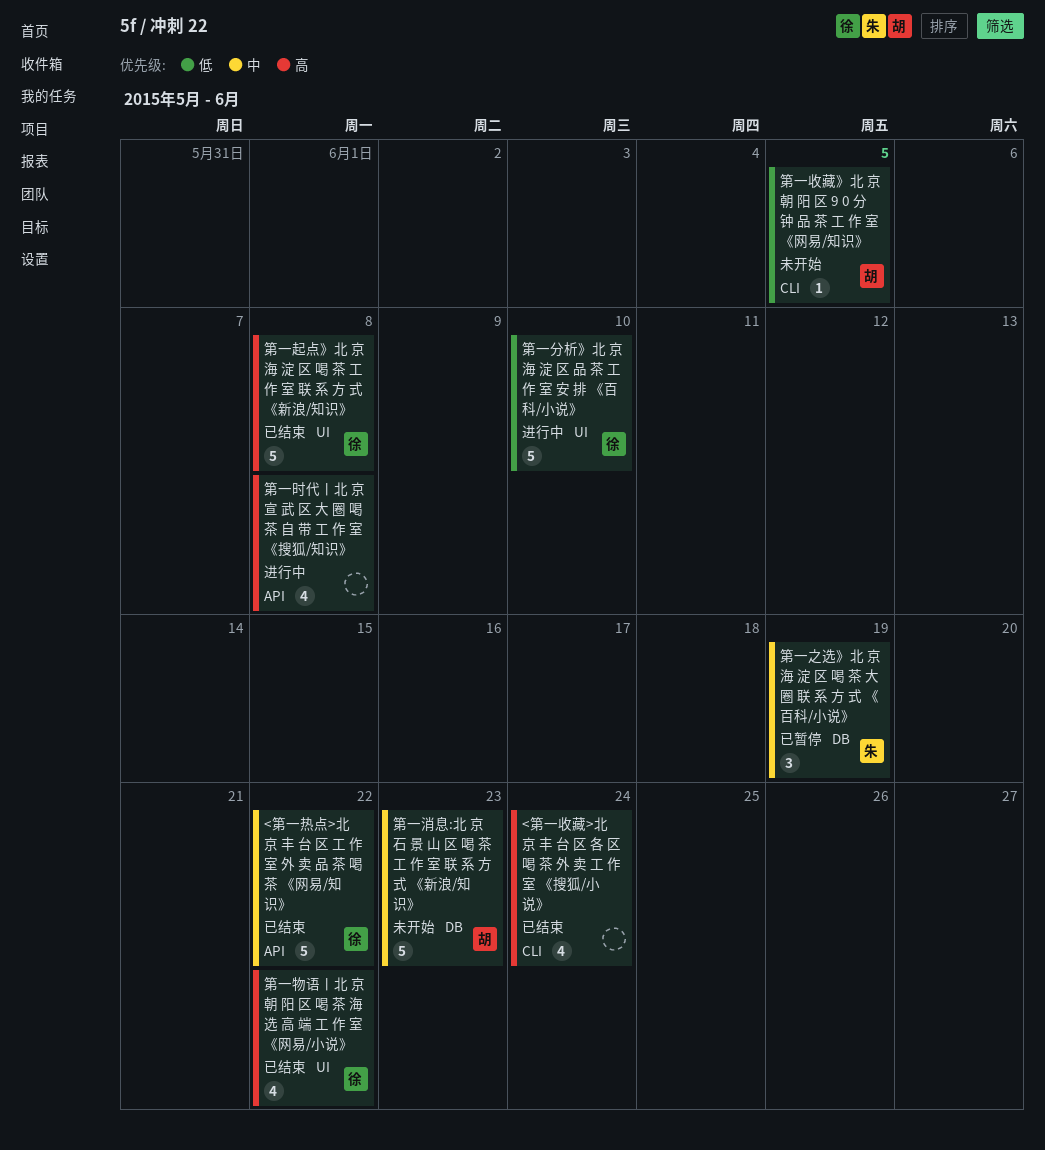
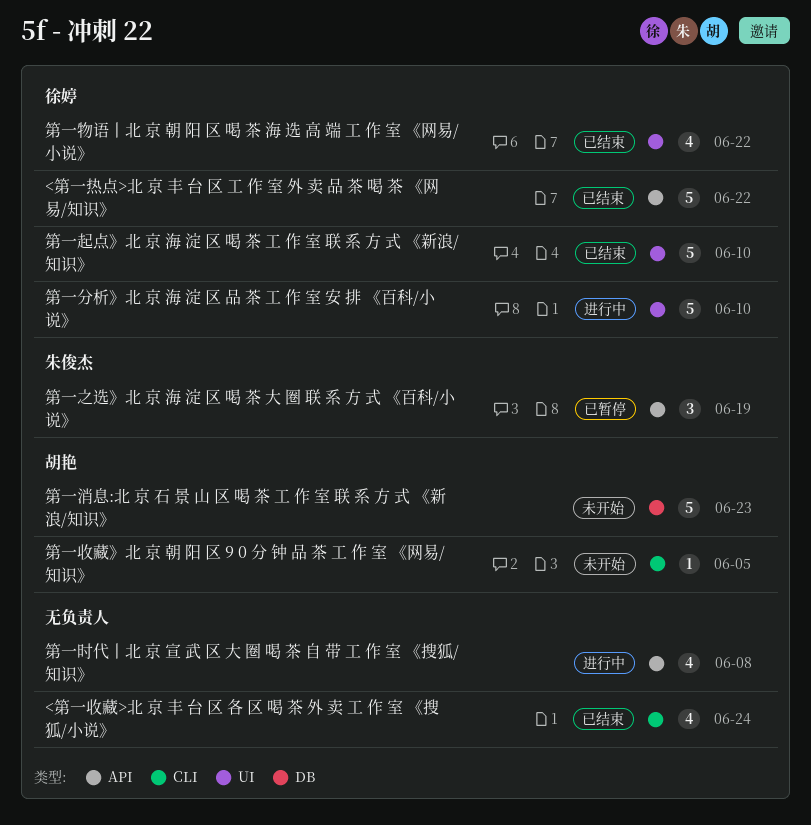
第一之选》北 京 海 淀 区 喝 茶 大 圈 联 系 方 式 《百科/小说》, label: DB -> API
第一起点》北 京 海 淀 区 喝 茶 工 作 室 联 系 方 式 《新浪/知识》, due: Jun 8 -> Jun 10

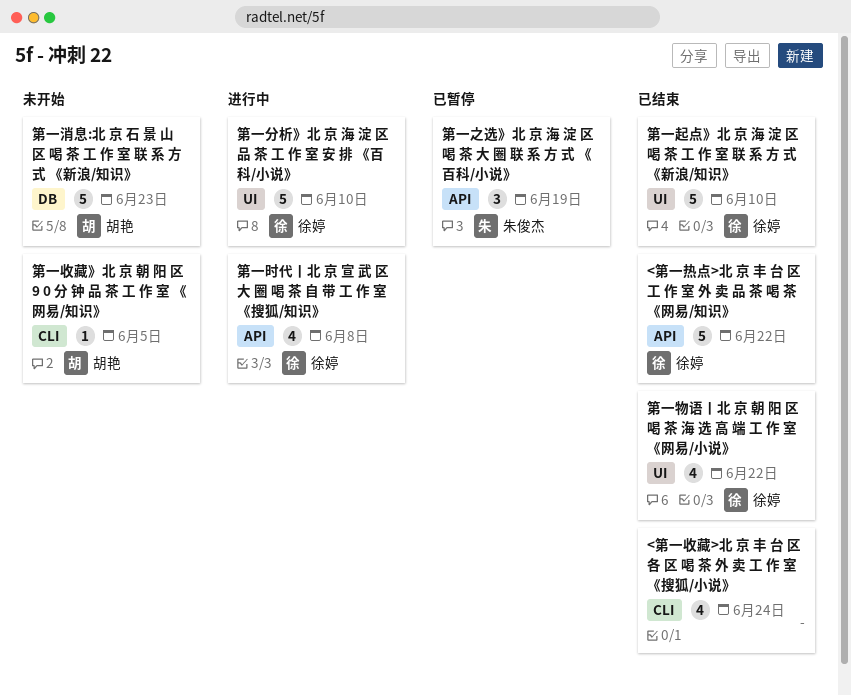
第一时代丨北 京 宣 武 区 大 圈 喝 茶 自 带 工 作 室 《搜狐/知识》, owner: none -> 徐婷

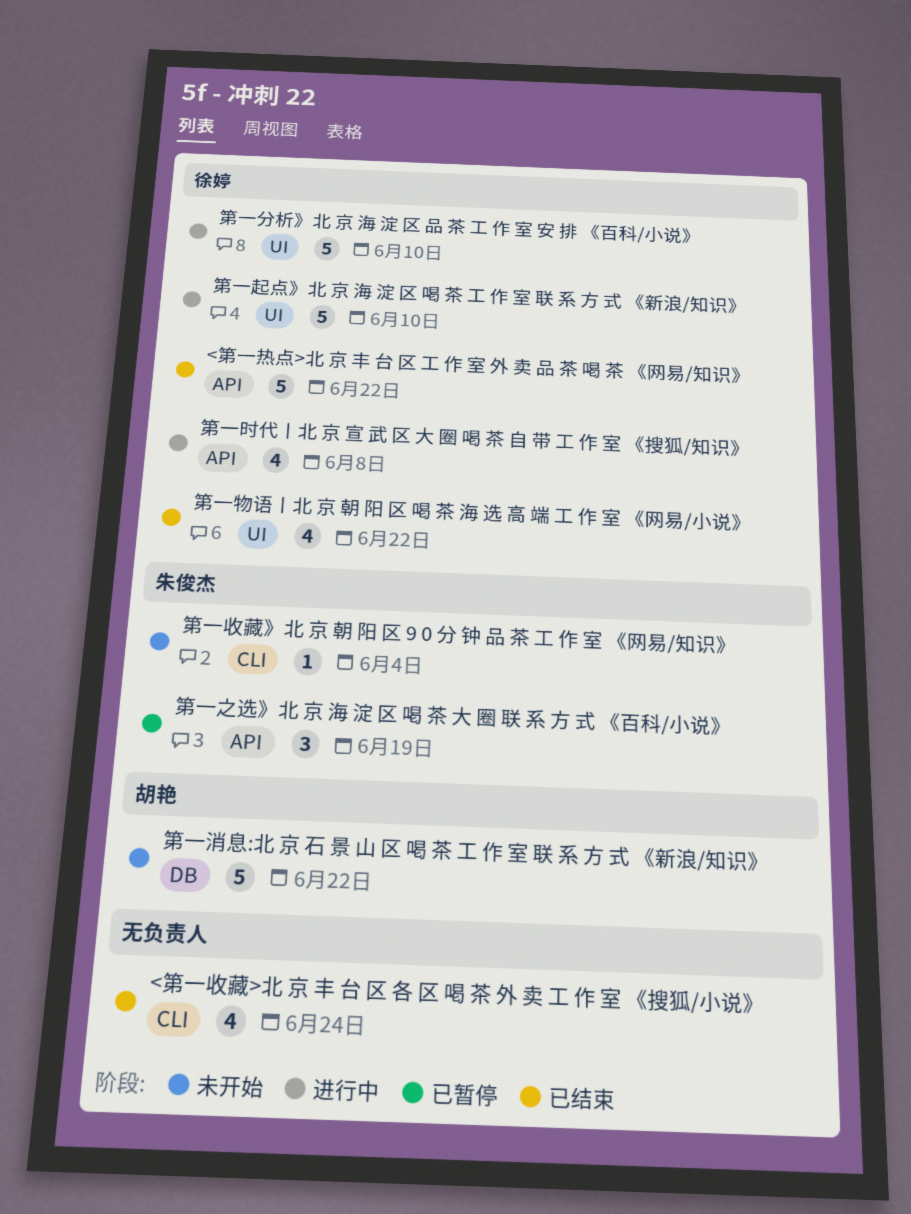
第一收藏》北 京 朝 阳 区 9 0 分 钟 品 茶 工 作 室 《网易/知识》, owner: 胡艳 -> 朱俊杰
第一收藏》北 京 朝 阳 区 9 0 分 钟 品 茶 工 作 室 《网易/知识》, due: Jun 5 -> Jun 4
第一消息:北 京 石 景 山 区 喝 茶 工 作 室 联 系 方 式 《新浪/知识》, due: Jun 23 -> Jun 22
第一起点》北 京 海 淀 区 喝 茶 工 作 室 联 系 方 式 《新浪/知识》, status: 已结束 -> 进行中

